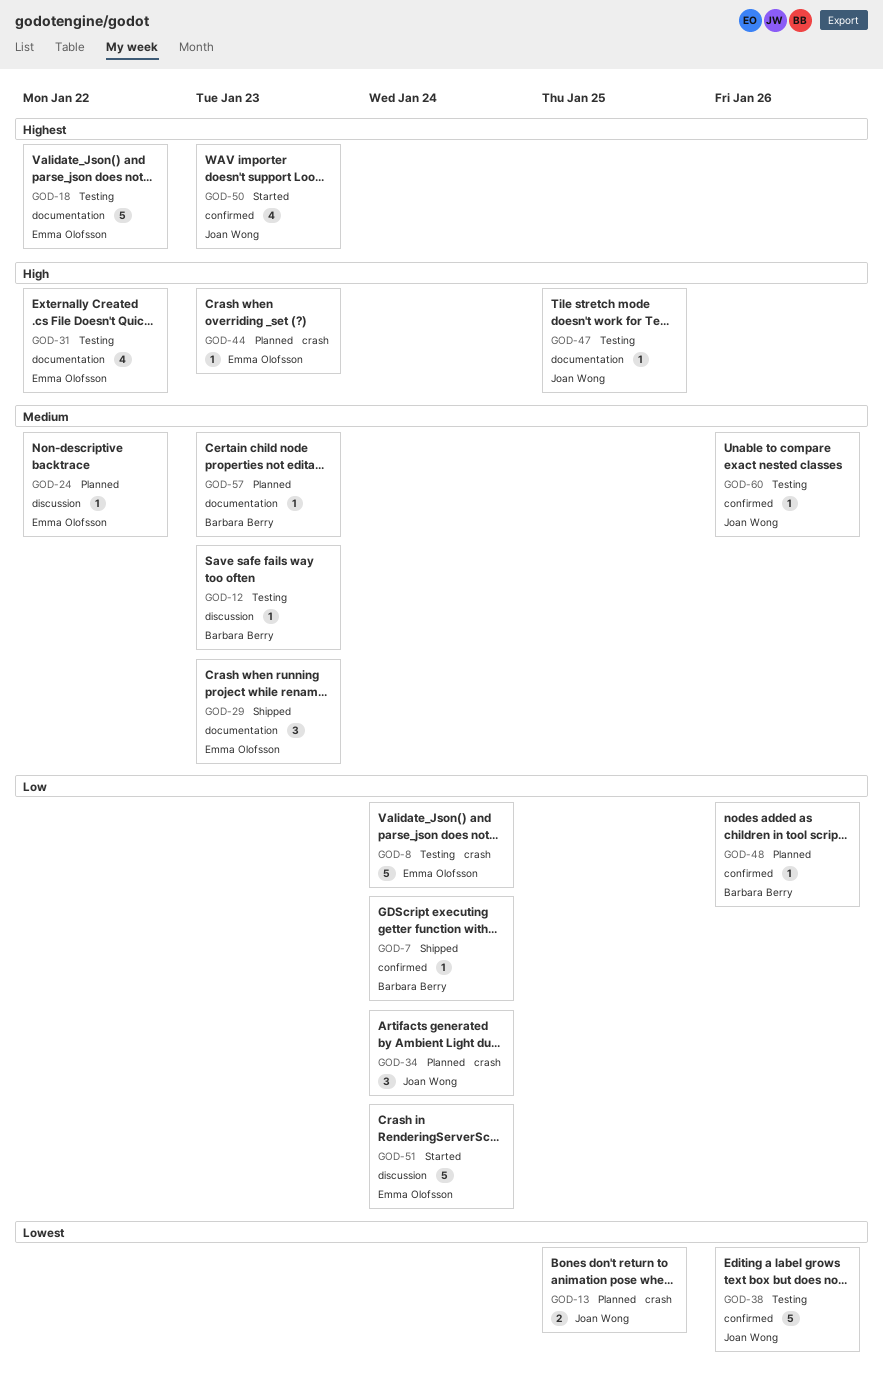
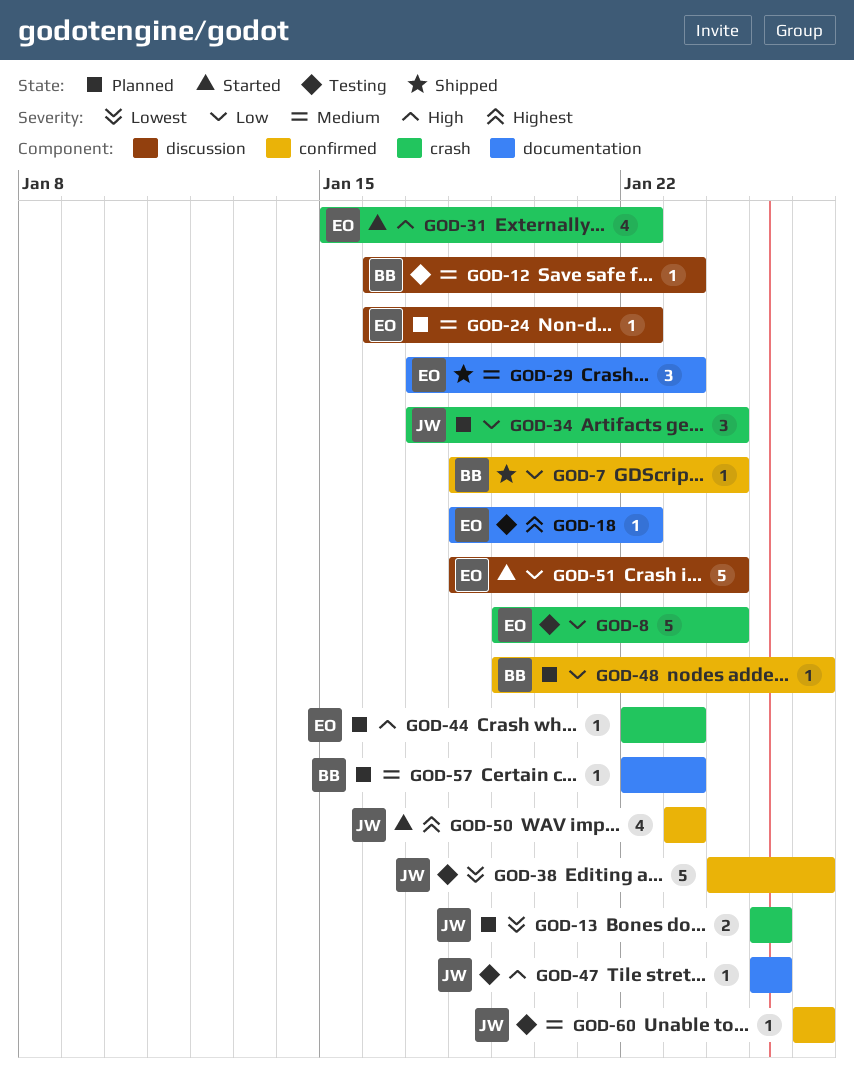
GOD-18, estimate: 5 -> 1
GOD-31, status: Testing -> Started
GOD-31, label: documentation -> crash

